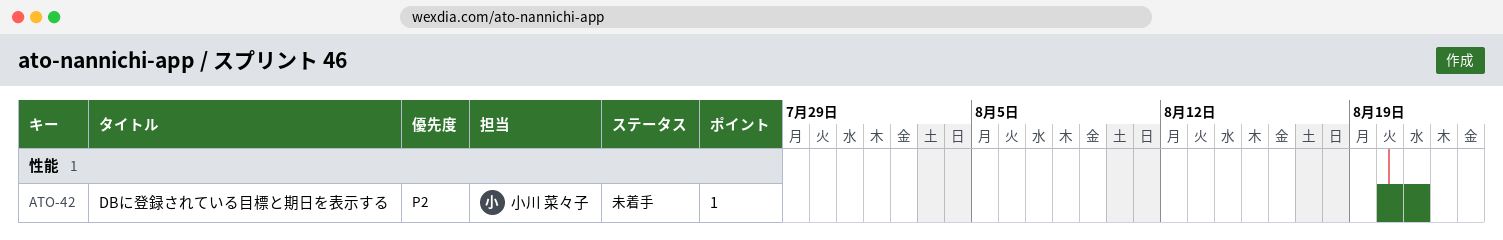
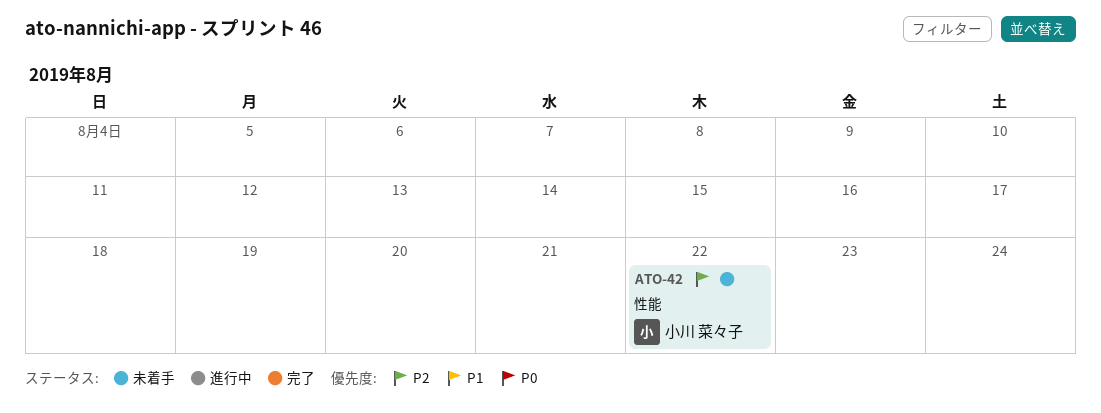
ATO-42, due: Aug 21 -> Aug 22

